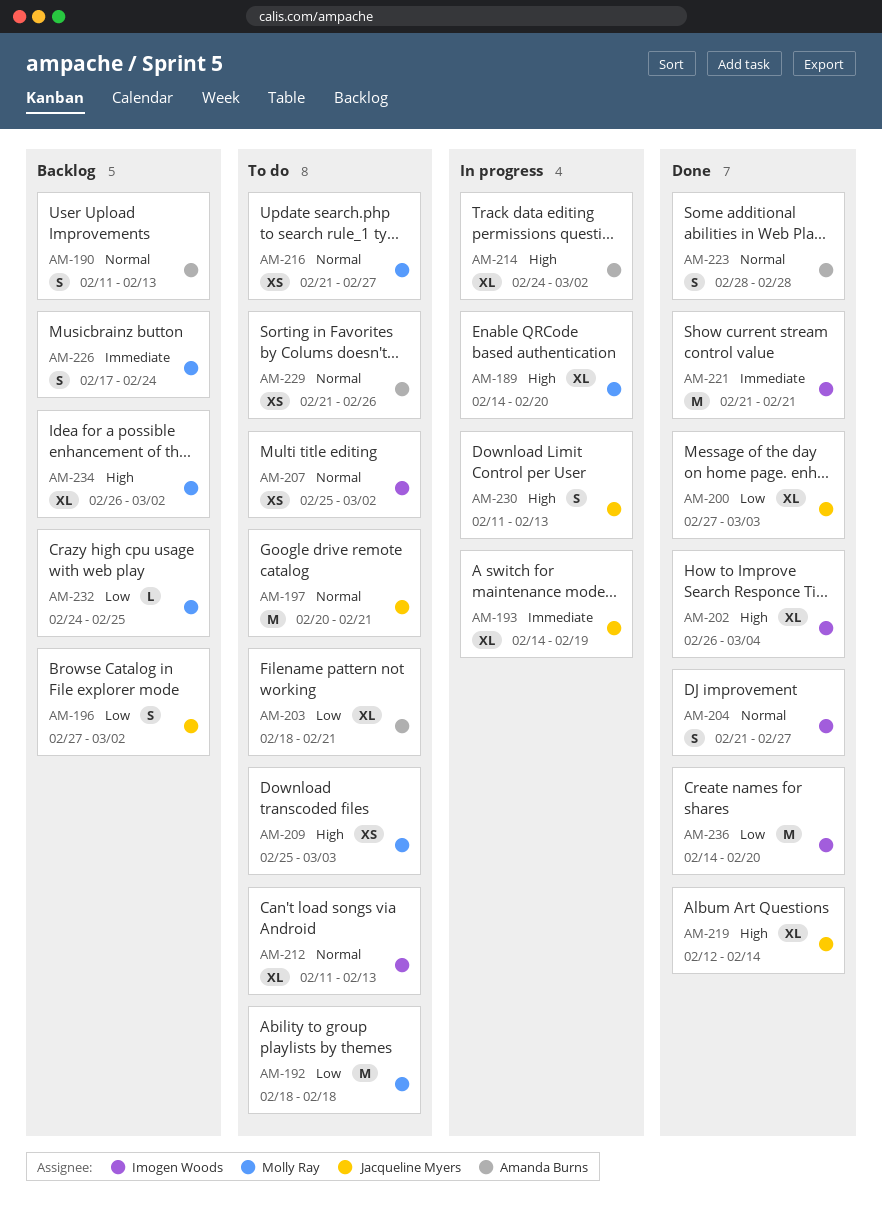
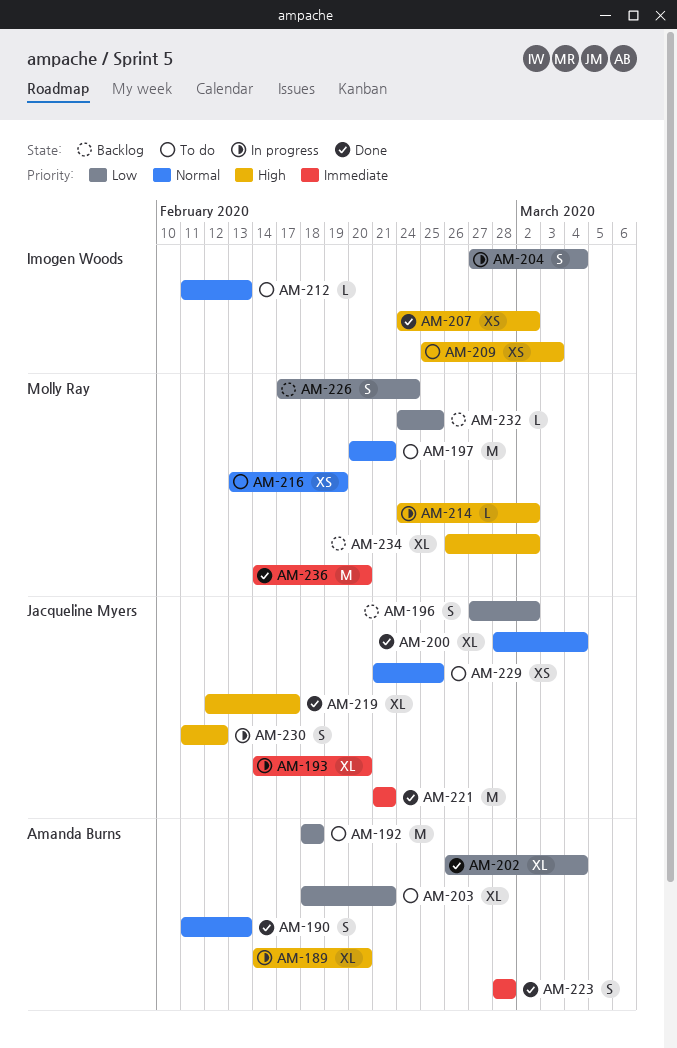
AM-189, owner: Molly Ray -> Amanda Burns
AM-190, status: Backlog -> Done
AM-192, owner: Molly Ray -> Amanda Burns
AM-193, due: Feb 19 -> Feb 20
AM-197, owner: Jacqueline Myers -> Molly Ray
AM-200, priority: Low -> Normal
AM-200, start: Feb 27 -> Feb 28
AM-200, due: Mar 3 -> Mar 4
AM-202, owner: Imogen Woods -> Amanda Burns
AM-202, priority: High -> Low
AM-204, status: Done -> In progress
AM-204, priority: Normal -> Low
AM-204, start: Feb 21 -> Feb 27
AM-204, due: Feb 27 -> Mar 4
AM-207, status: To do -> Done
AM-207, priority: Normal -> High
AM-207, start: Feb 25 -> Feb 24
AM-209, owner: Molly Ray -> Imogen Woods
AM-212, estimate: XL -> L
AM-214, owner: Amanda Burns -> Molly Ray
AM-214, estimate: XL -> L
AM-216, start: Feb 21 -> Feb 13
AM-216, due: Feb 27 -> Feb 19
AM-219, due: Feb 14 -> Feb 17
AM-221, owner: Imogen Woods -> Jacqueline Myers
AM-223, priority: Normal -> Immediate
AM-226, priority: Immediate -> Low
AM-229, owner: Amanda Burns -> Jacqueline Myers
AM-229, due: Feb 26 -> Feb 25
AM-230, due: Feb 13 -> Feb 12
AM-236, owner: Imogen Woods -> Molly Ray
AM-236, priority: Low -> Immediate

